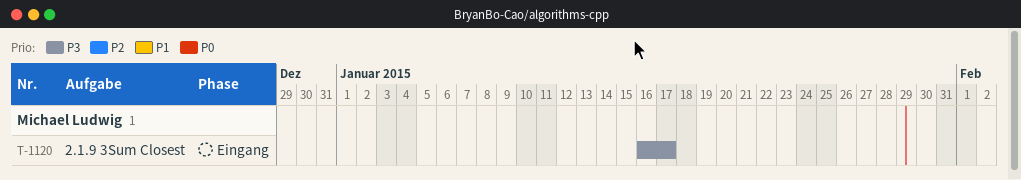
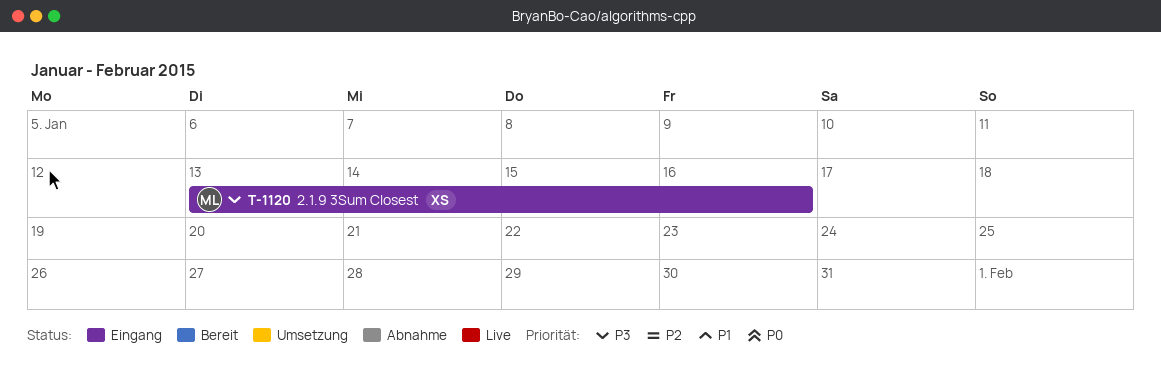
T-1120, start: Jan 16 -> Jan 13
T-1120, due: Jan 17 -> Jan 16

